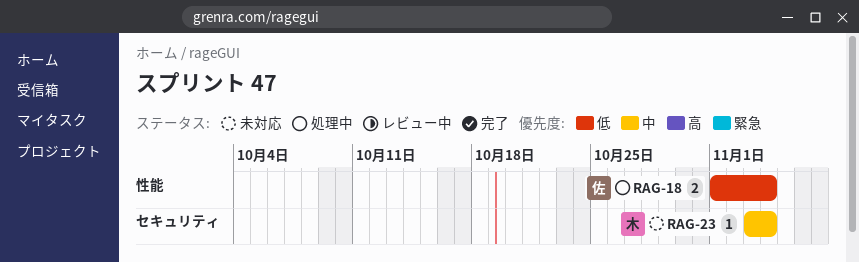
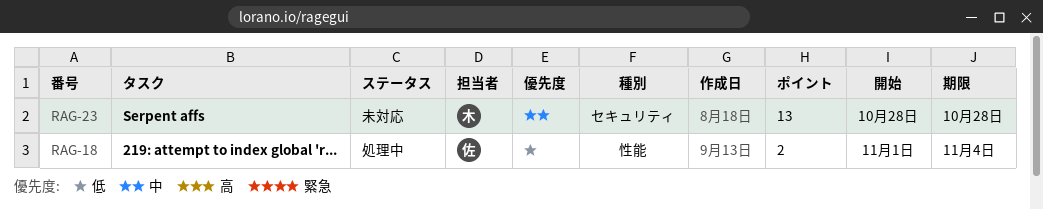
RAG-23, estimate: 1 -> 13
RAG-23, start: Nov 3 -> Oct 28
RAG-23, due: Nov 4 -> Oct 28

